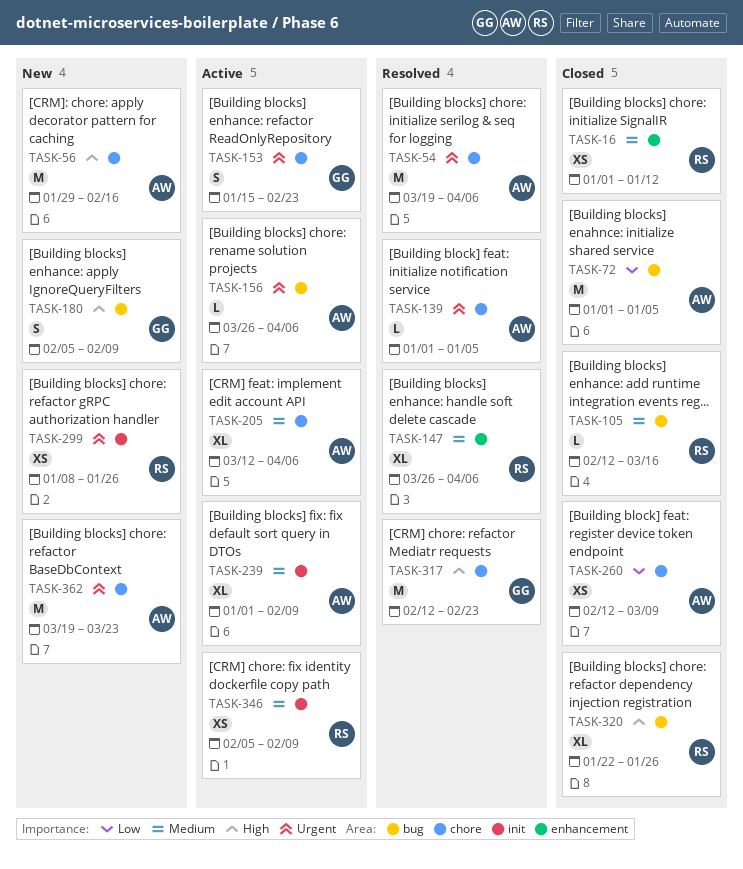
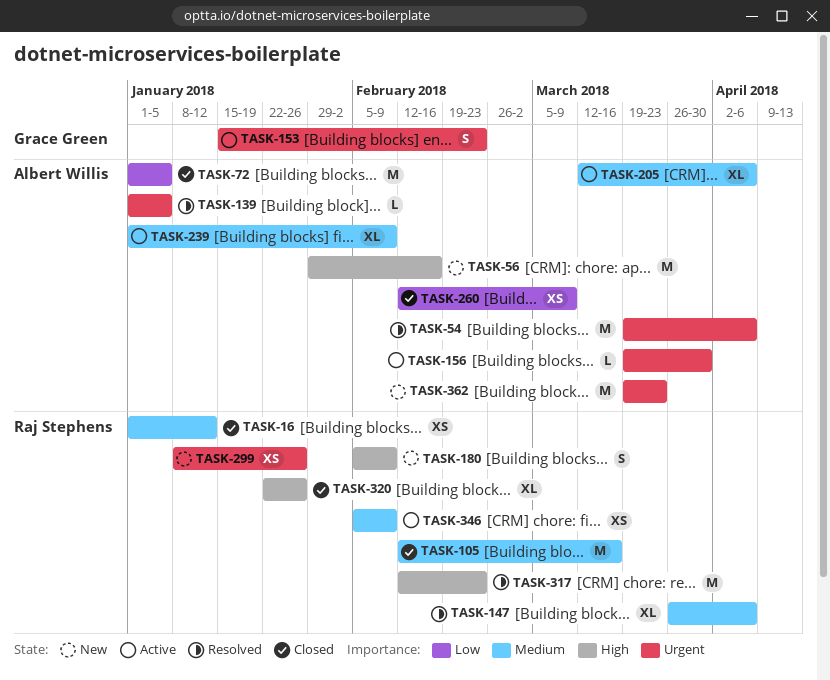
TASK-105, estimate: L -> M
TASK-156, start: Mar 26 -> Mar 19
TASK-156, due: Apr 6 -> Mar 30
TASK-180, owner: Grace Green -> Raj Stephens
TASK-317, owner: Grace Green -> Raj Stephens

